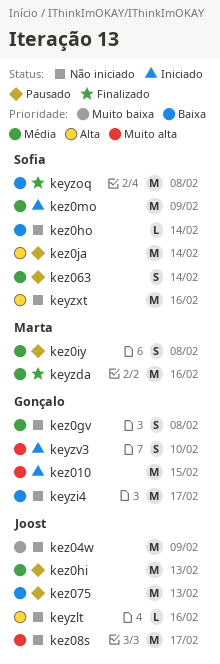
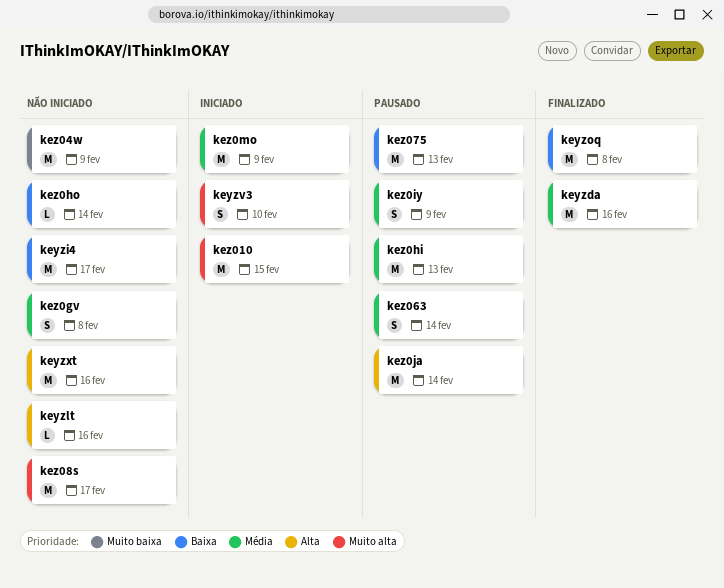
kez0iy, due: Feb 8 -> Feb 9

